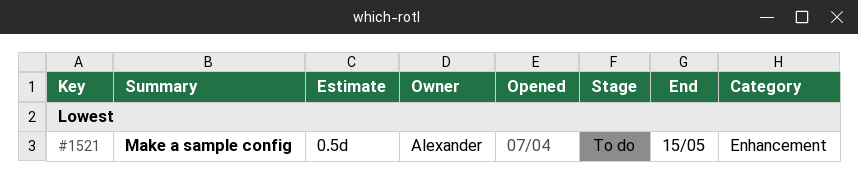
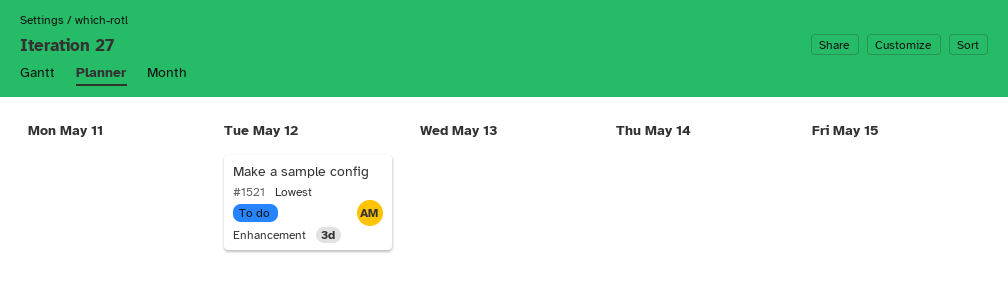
#1521, estimate: 0.5d -> 3d
#1521, due: May 15 -> May 12

